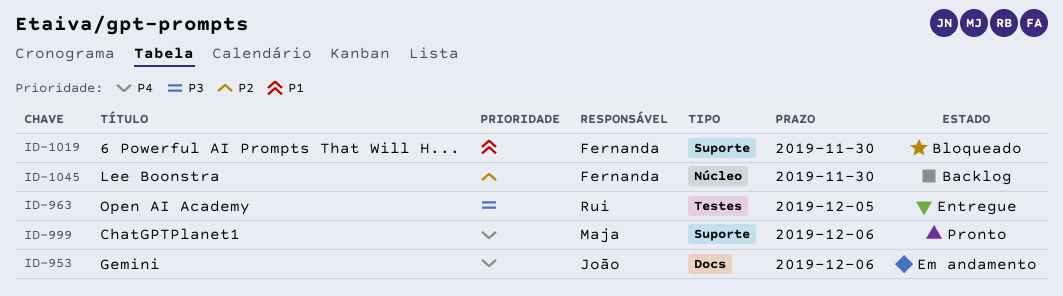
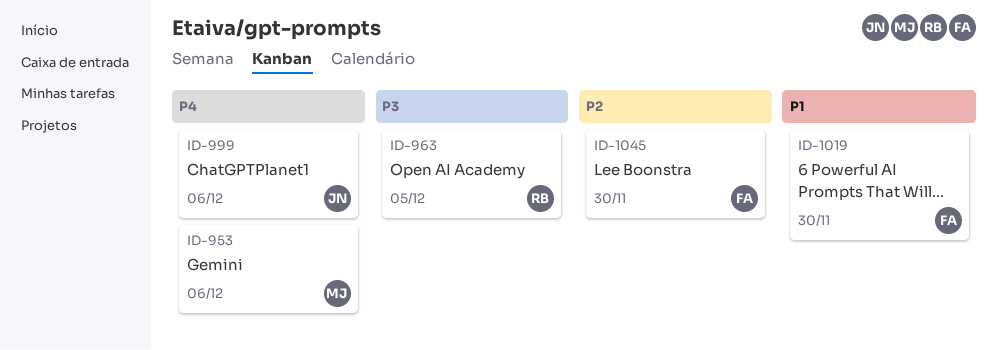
ID-953, owner: João -> Maja
ID-999, owner: Maja -> João

